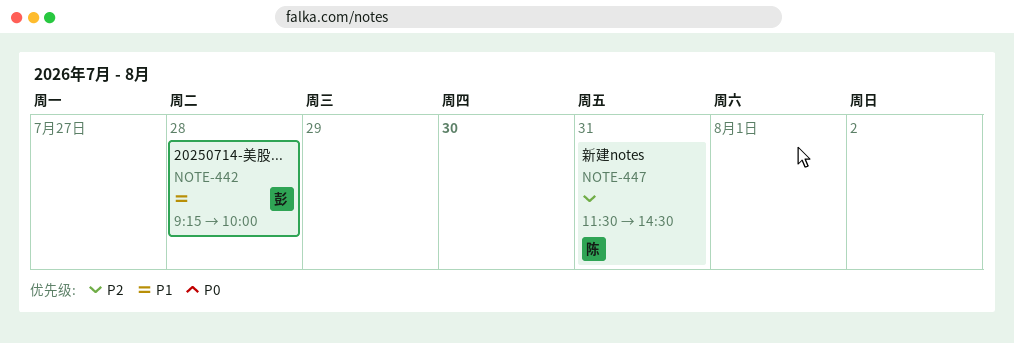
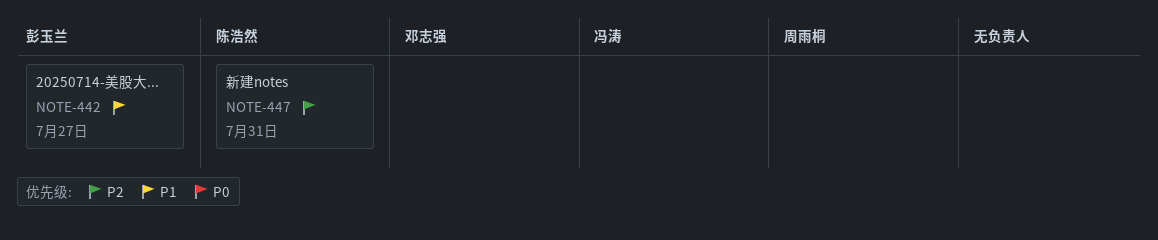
NOTE-442, day: Jul 28 -> Jul 27

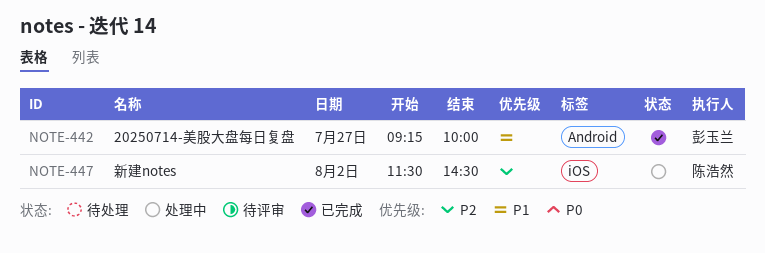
NOTE-447, day: Jul 31 -> Aug 2

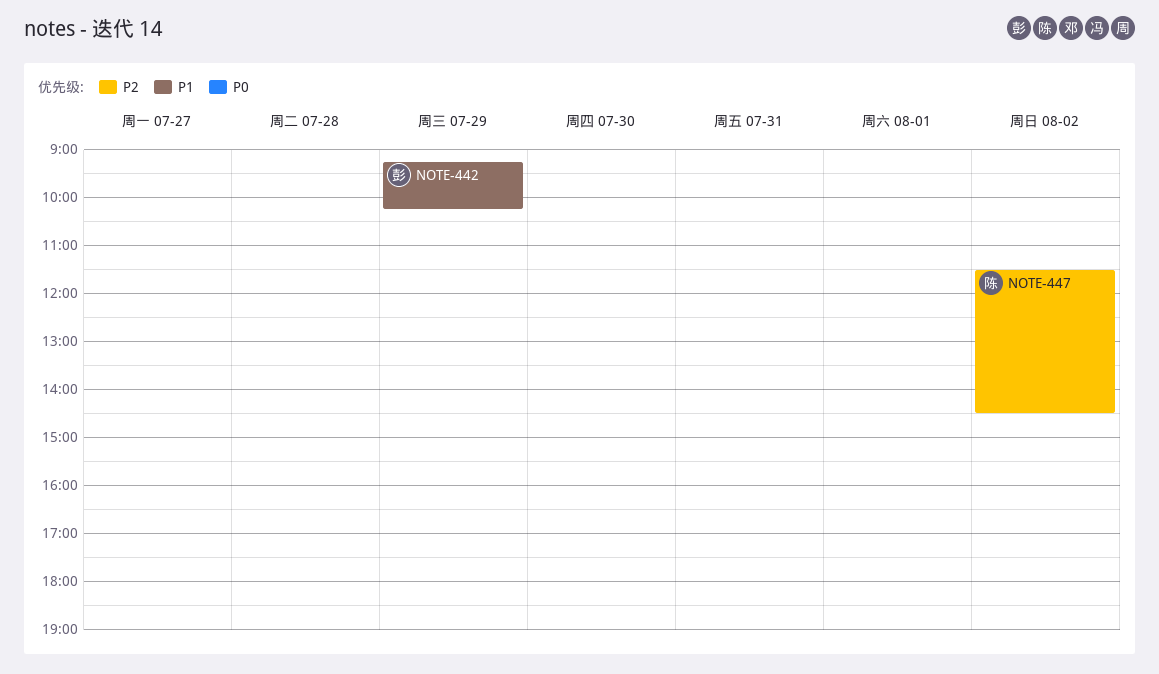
NOTE-442, day: Jul 27 -> Jul 29
NOTE-442, ends: 10:00 -> 10:15

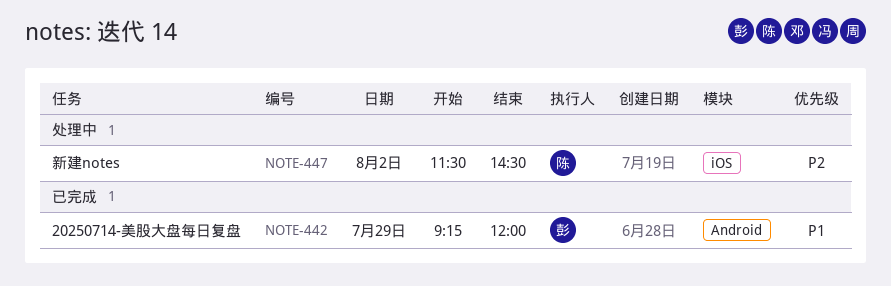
NOTE-442, ends: 10:15 -> 12:00

